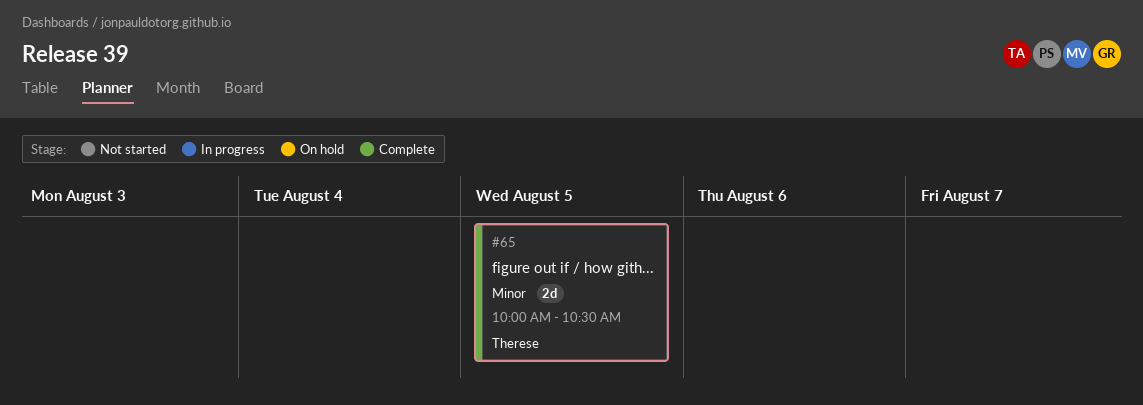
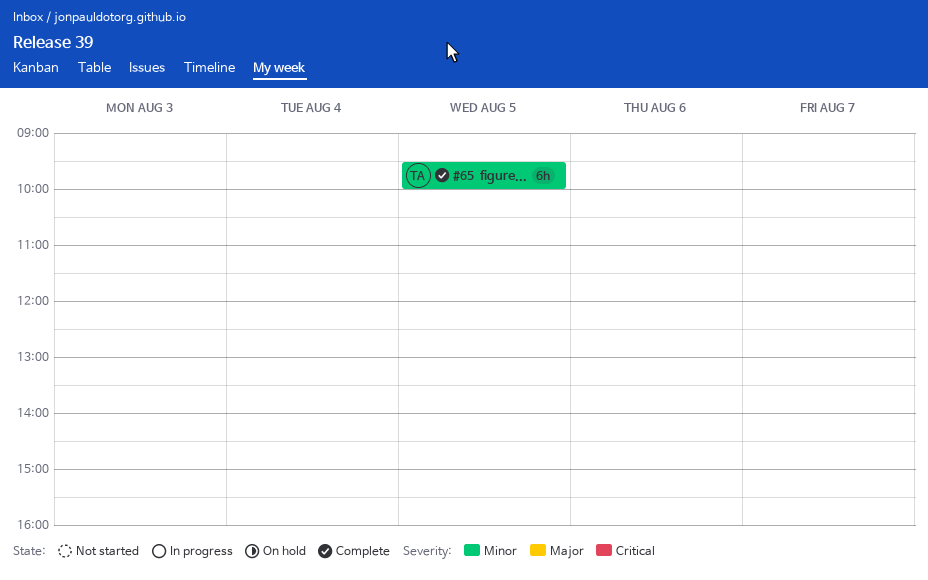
#65, estimate: 2d -> 6h
#65, begins: 10:00 -> 09:30
#65, ends: 10:30 -> 10:00

